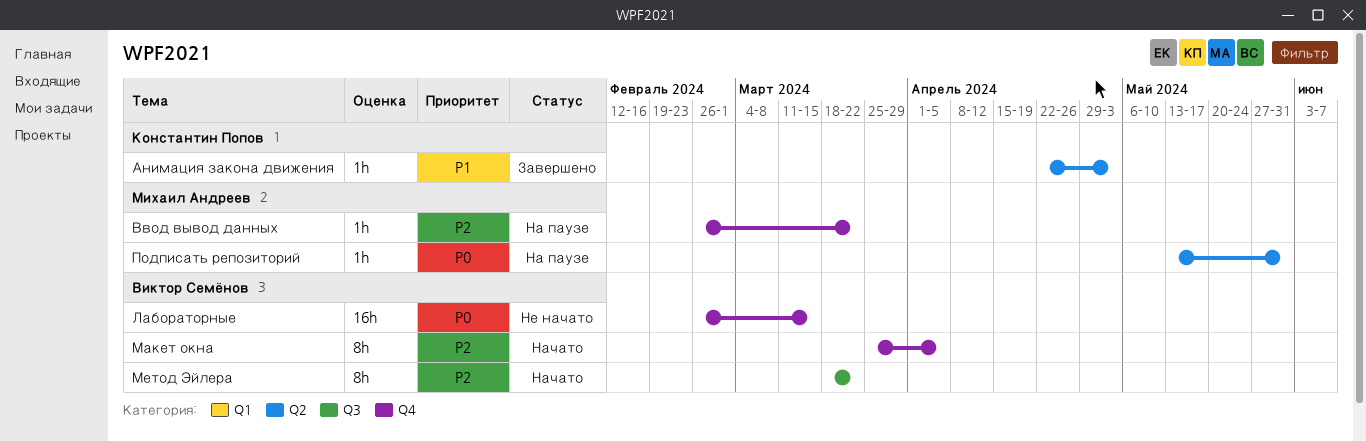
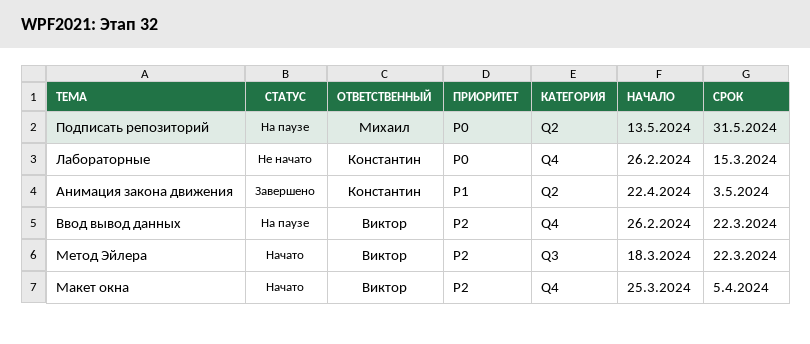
Ввод вывод данных, owner: Михаил Андреев -> Виктор Семёнов
Лабораторные, owner: Виктор Семёнов -> Константин Попов

